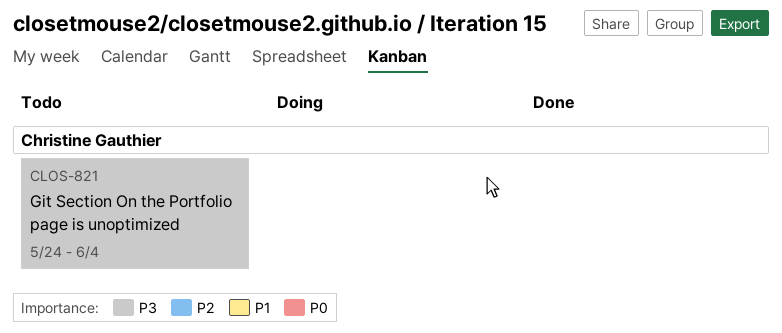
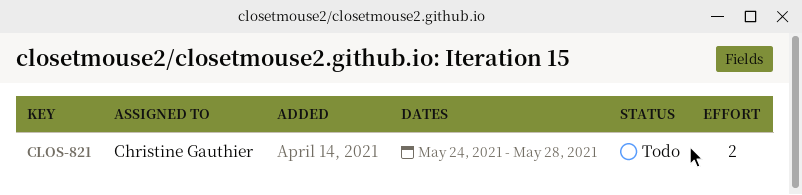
CLOS-821, due: Jun 4 -> May 28

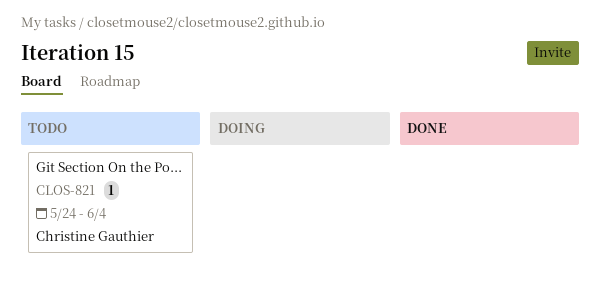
CLOS-821, estimate: 2 -> 1
CLOS-821, due: May 28 -> Jun 4

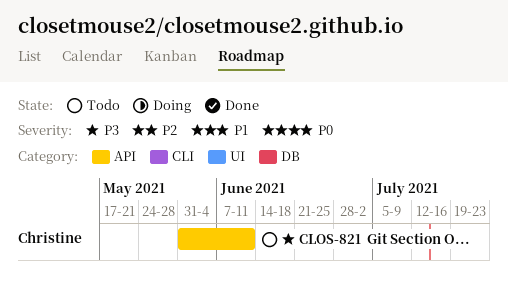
CLOS-821, start: May 24 -> May 31
CLOS-821, due: Jun 4 -> Jun 11

